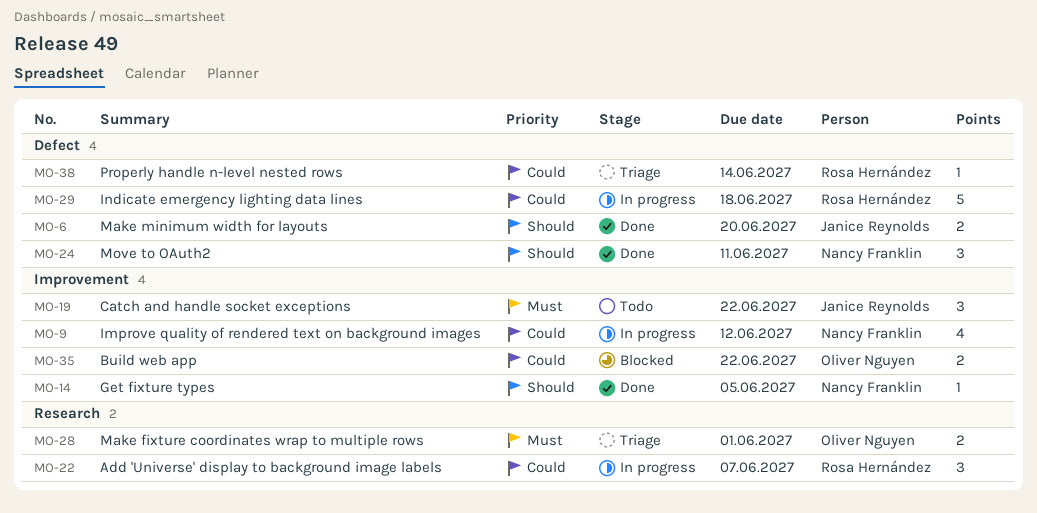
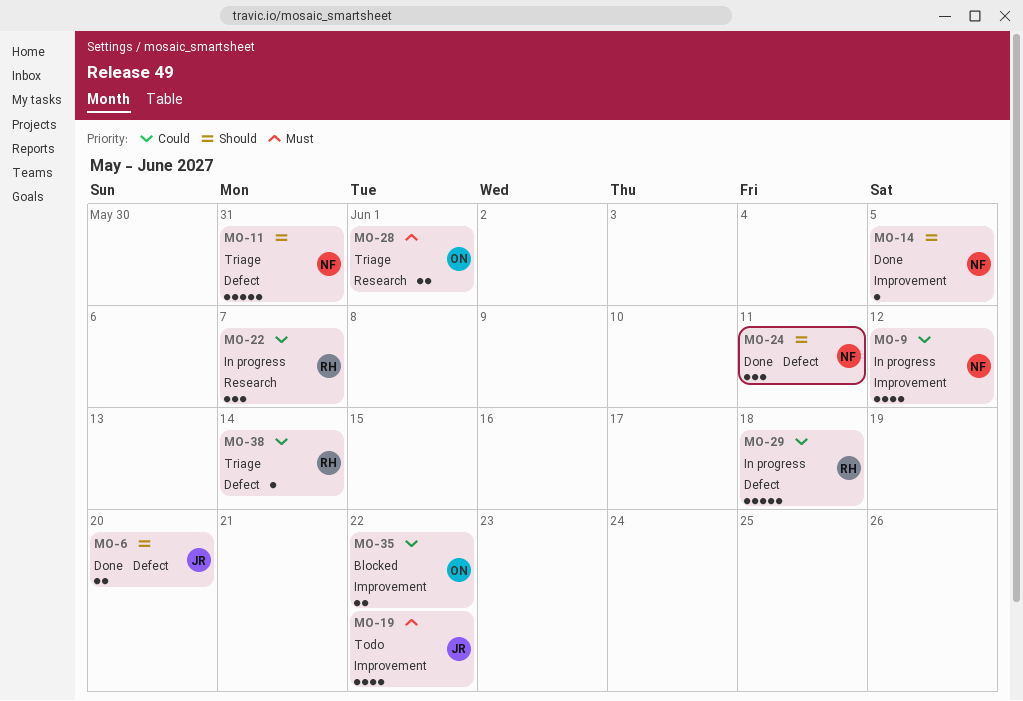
MO-11: none -> present
MO-19, estimate: 3 -> 4

